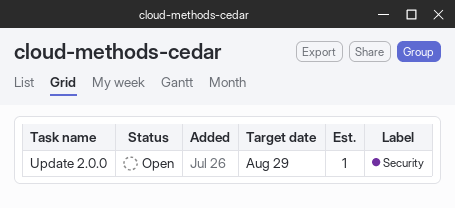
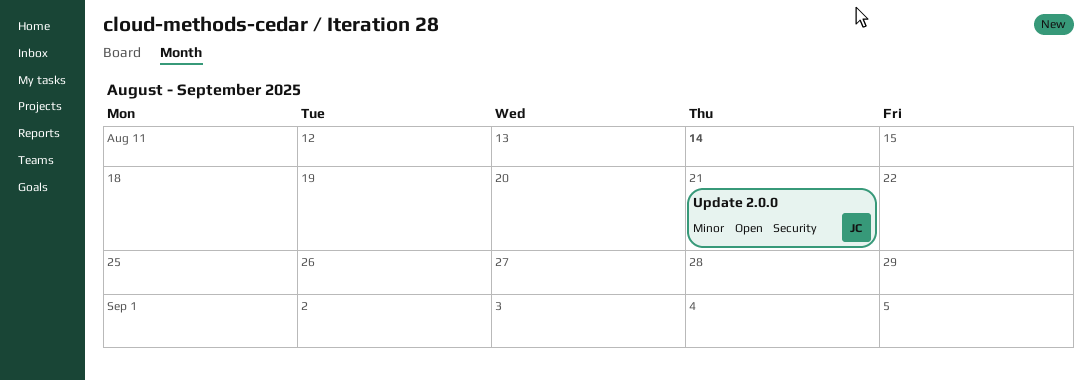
Update 2.0.0, due: Aug 29 -> Aug 21

